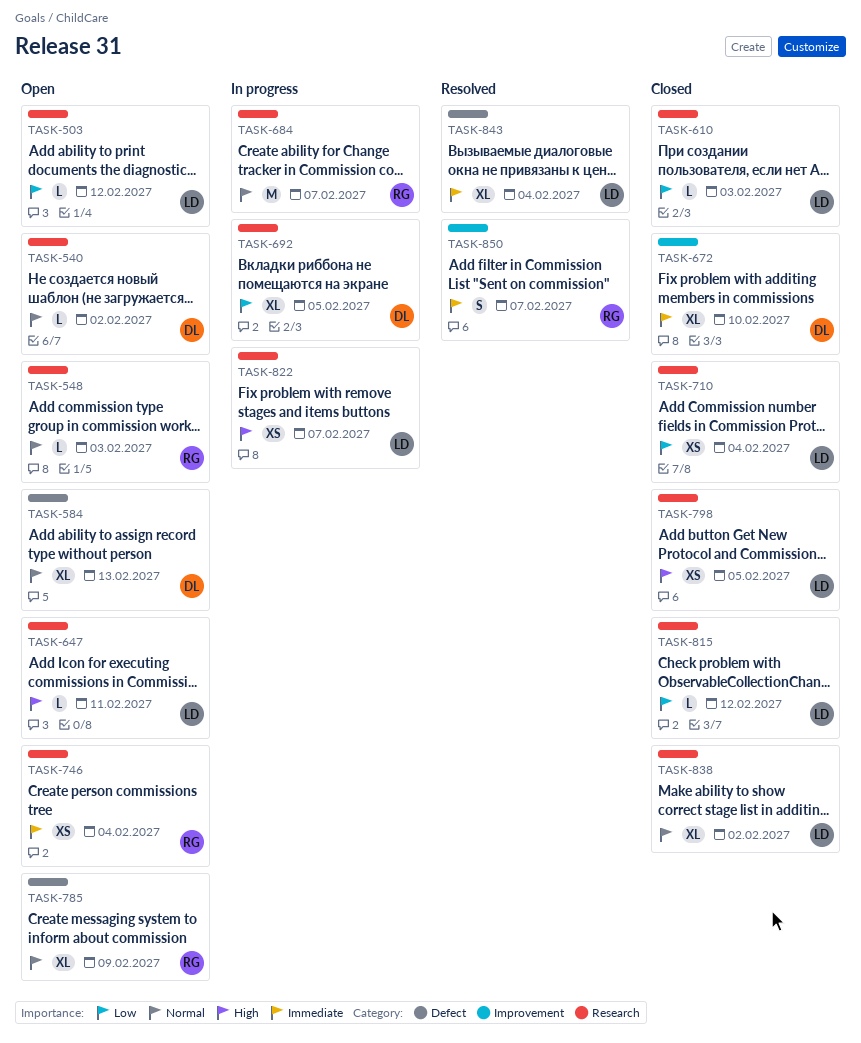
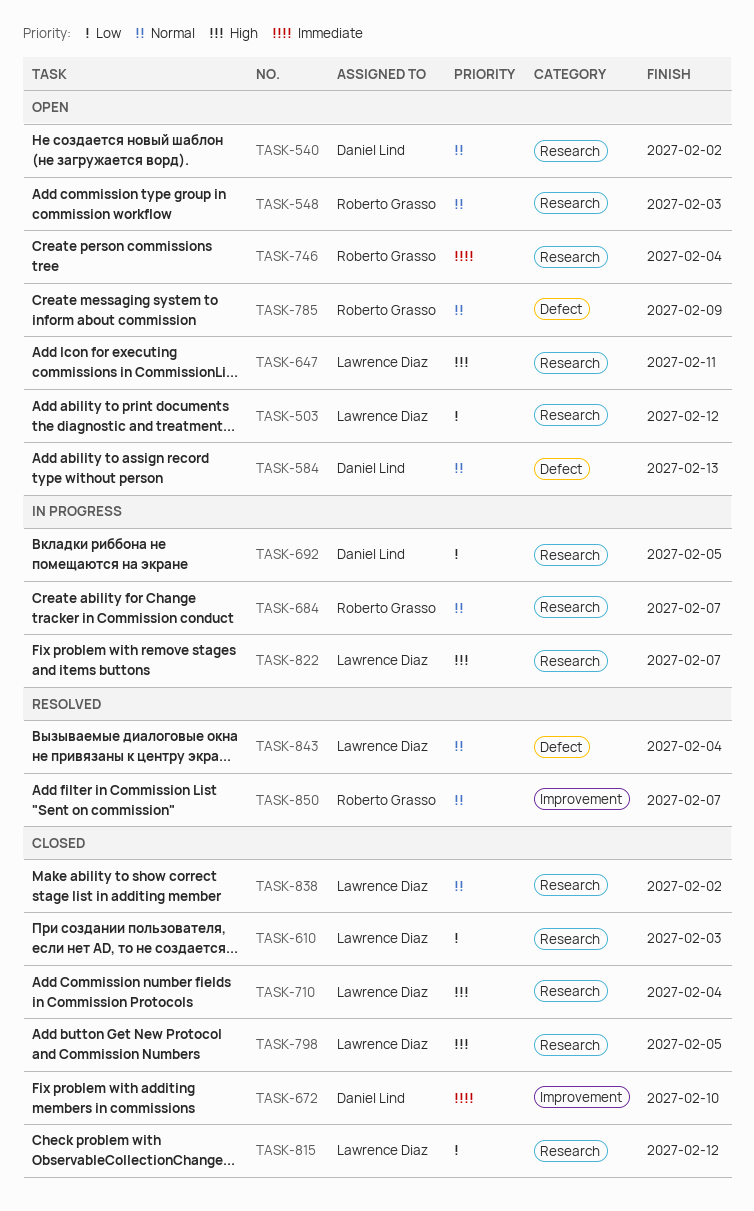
TASK-710, priority: Low -> High
TASK-843, priority: Immediate -> Normal
TASK-850, priority: Immediate -> Normal

